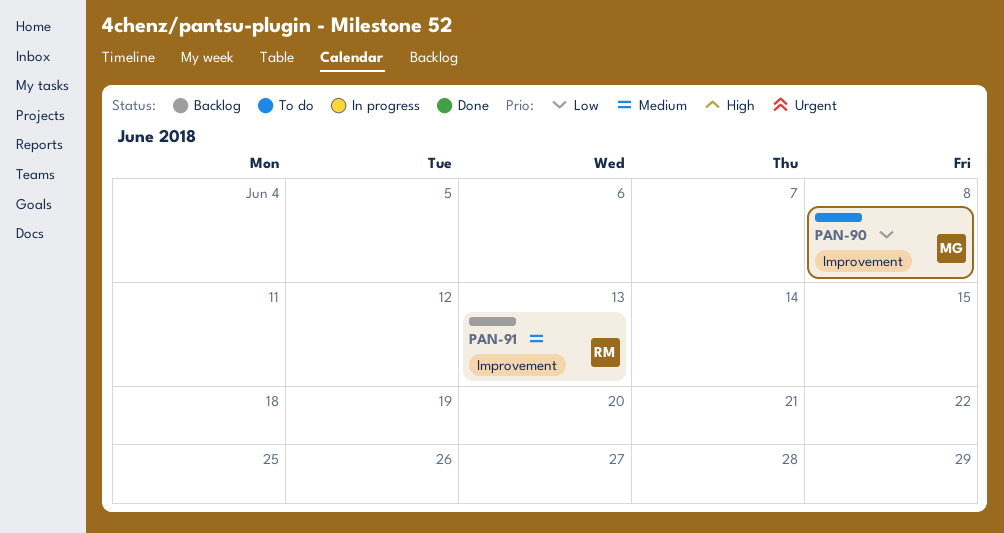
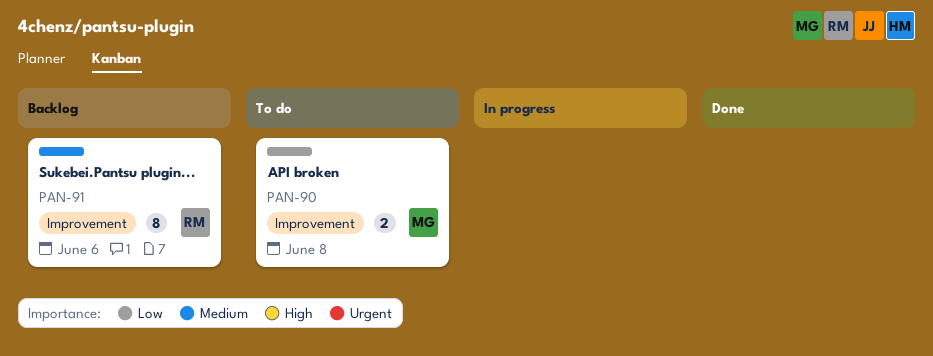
PAN-91, due: Jun 13 -> Jun 6

